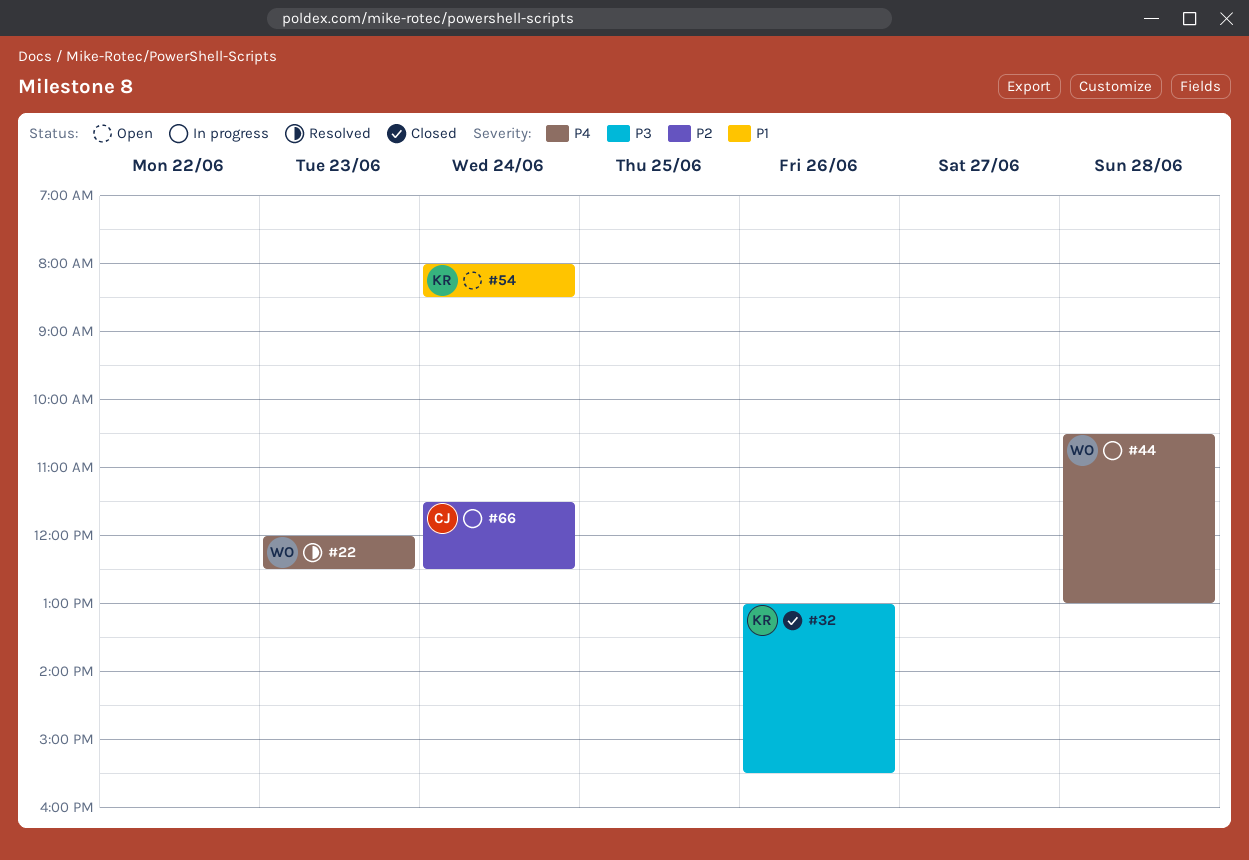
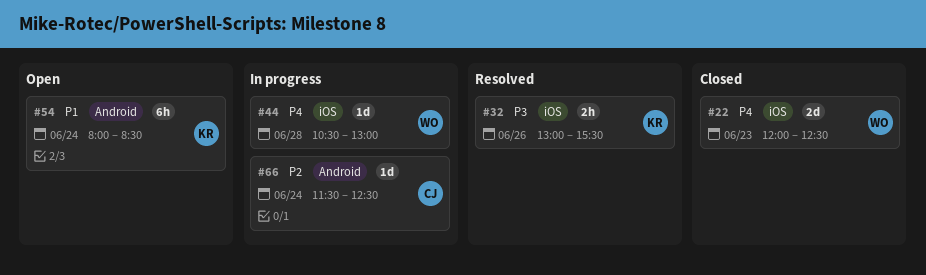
#22, status: Resolved -> Closed
#32, status: Closed -> Resolved

